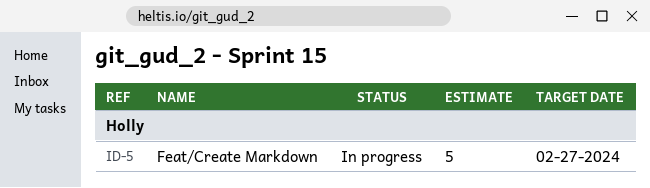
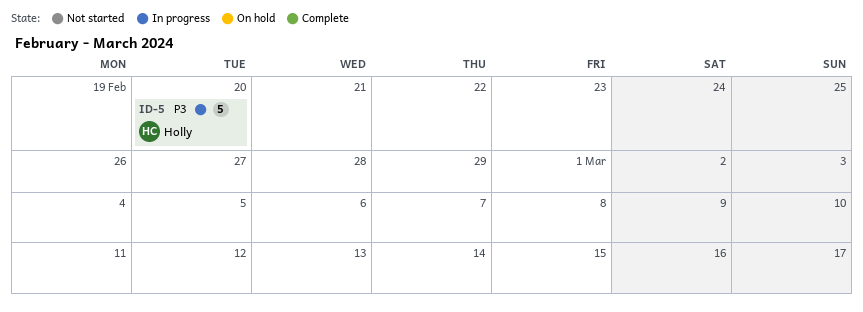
ID-5, due: Feb 27 -> Feb 20

